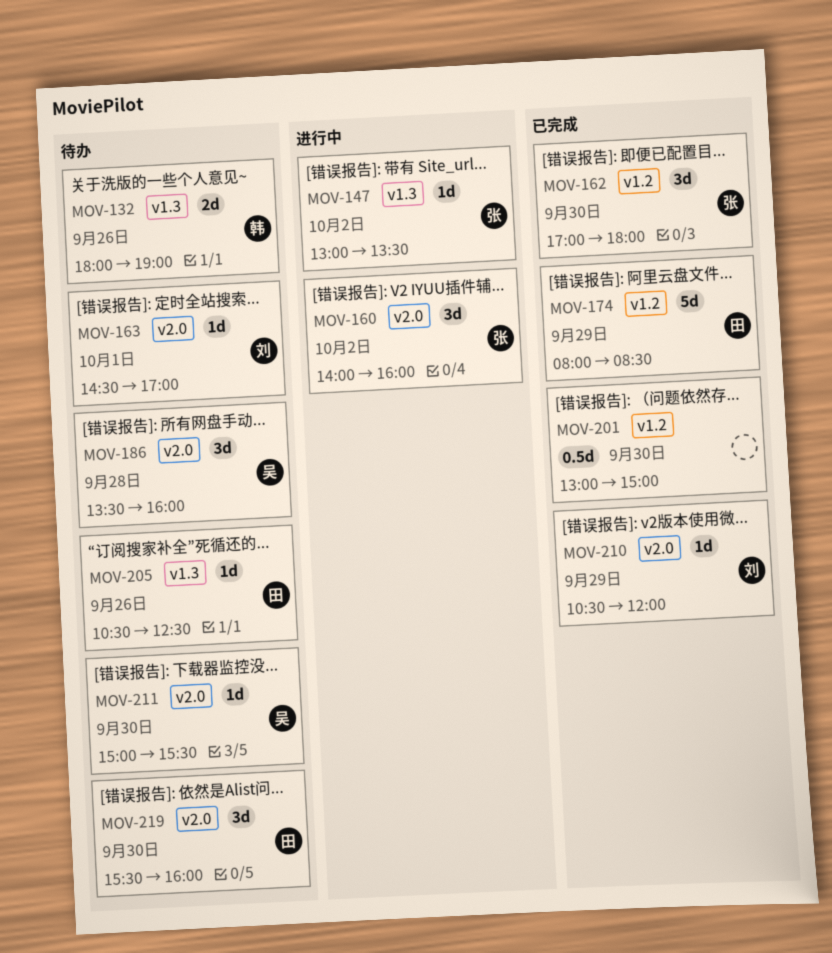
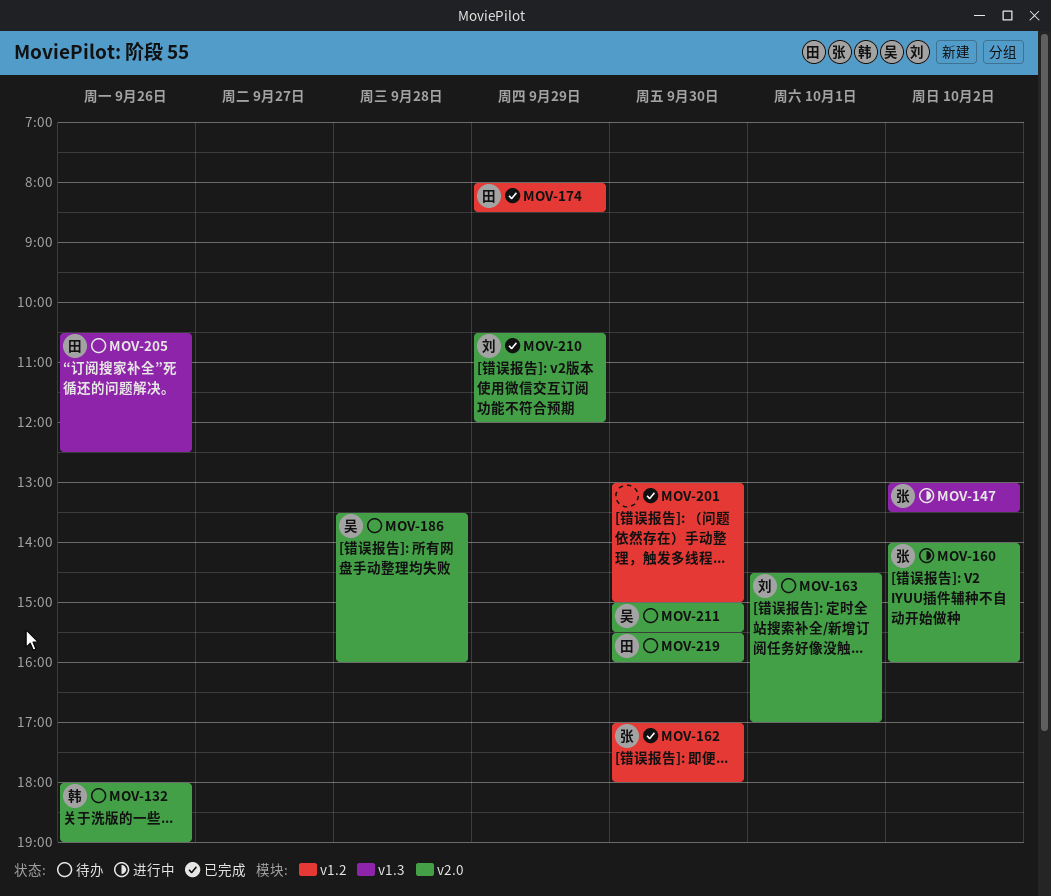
MOV-132, label: v1.3 -> v2.0

